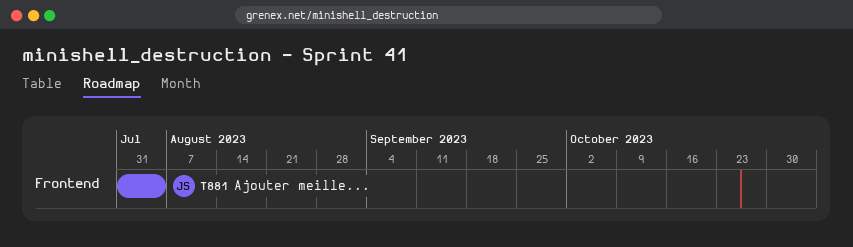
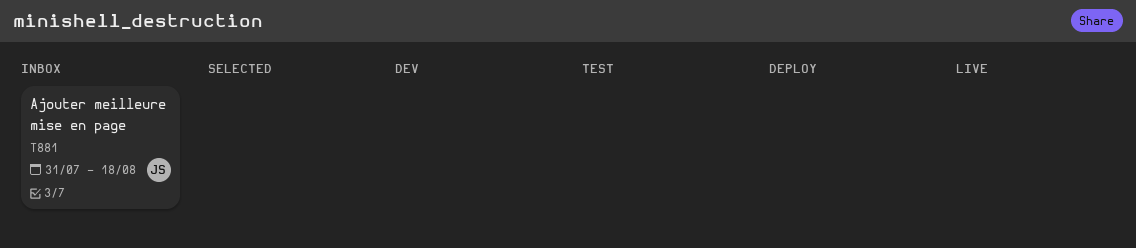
T881, due: Aug 4 -> Aug 18

